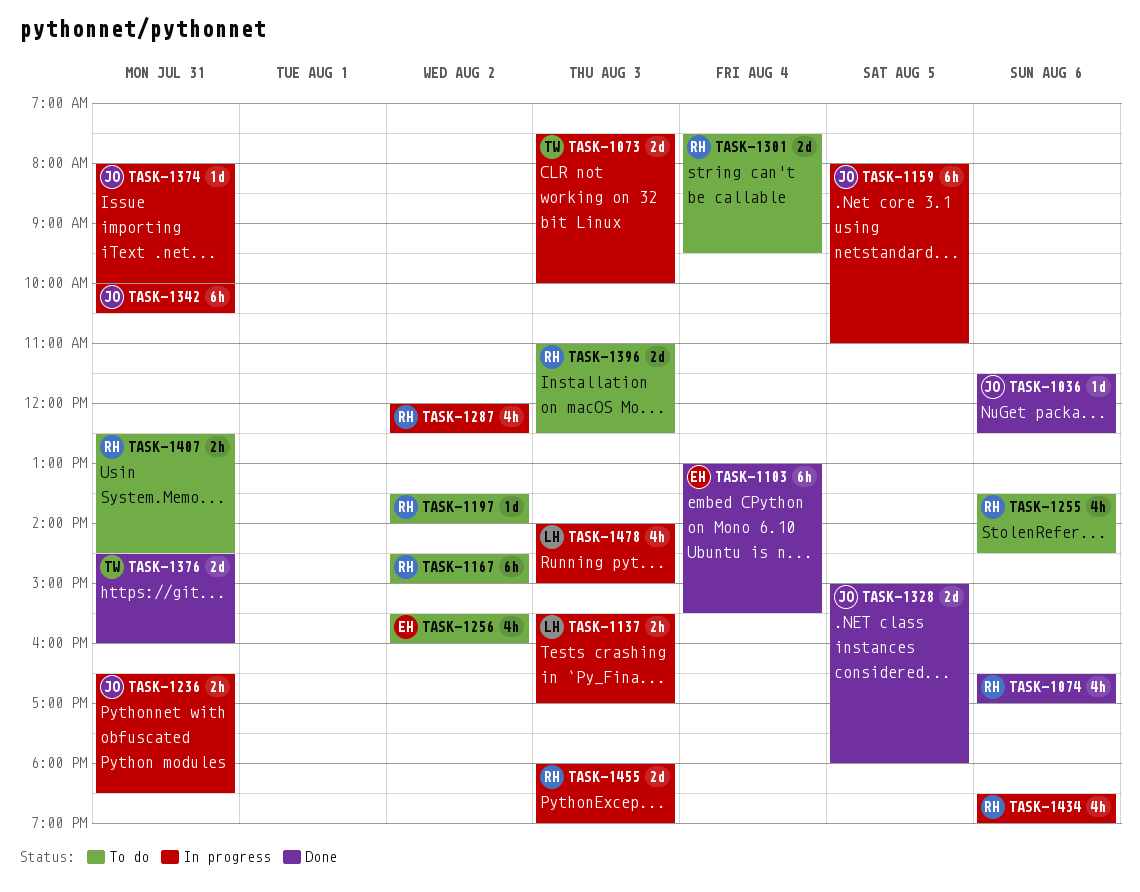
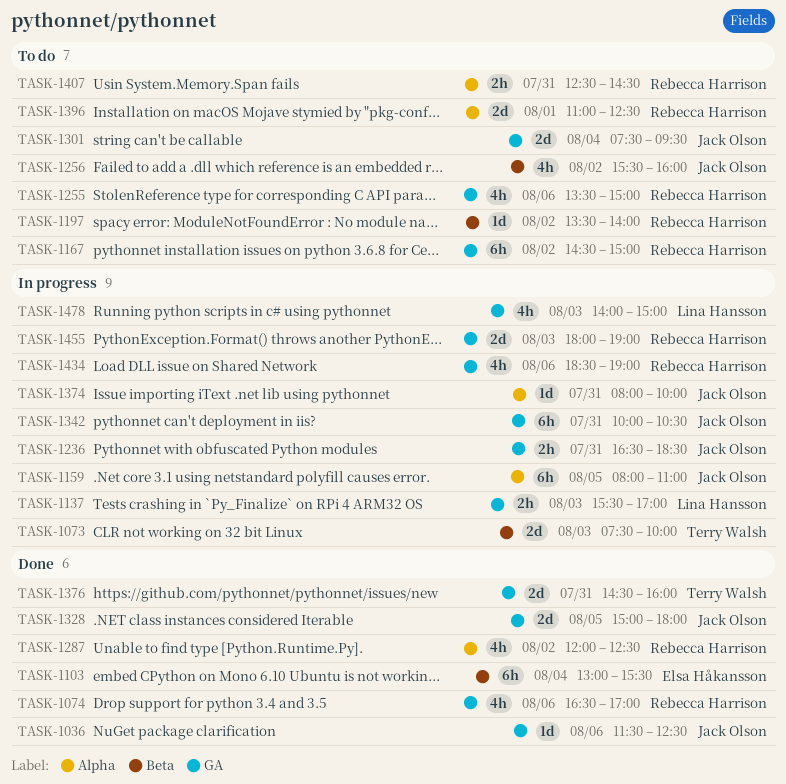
TASK-1255, ends: 14:30 -> 15:00
TASK-1256, owner: Elsa Håkansson -> Jack Olson
TASK-1287, status: In progress -> Done
TASK-1301, owner: Rebecca Harrison -> Jack Olson
TASK-1396, day: Aug 3 -> Aug 1

